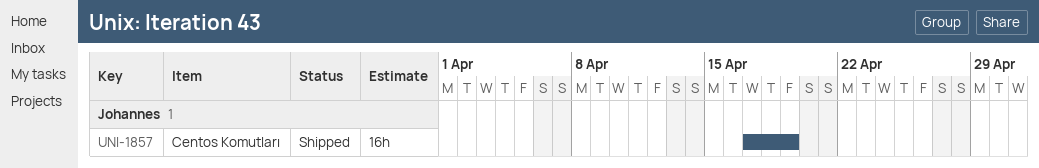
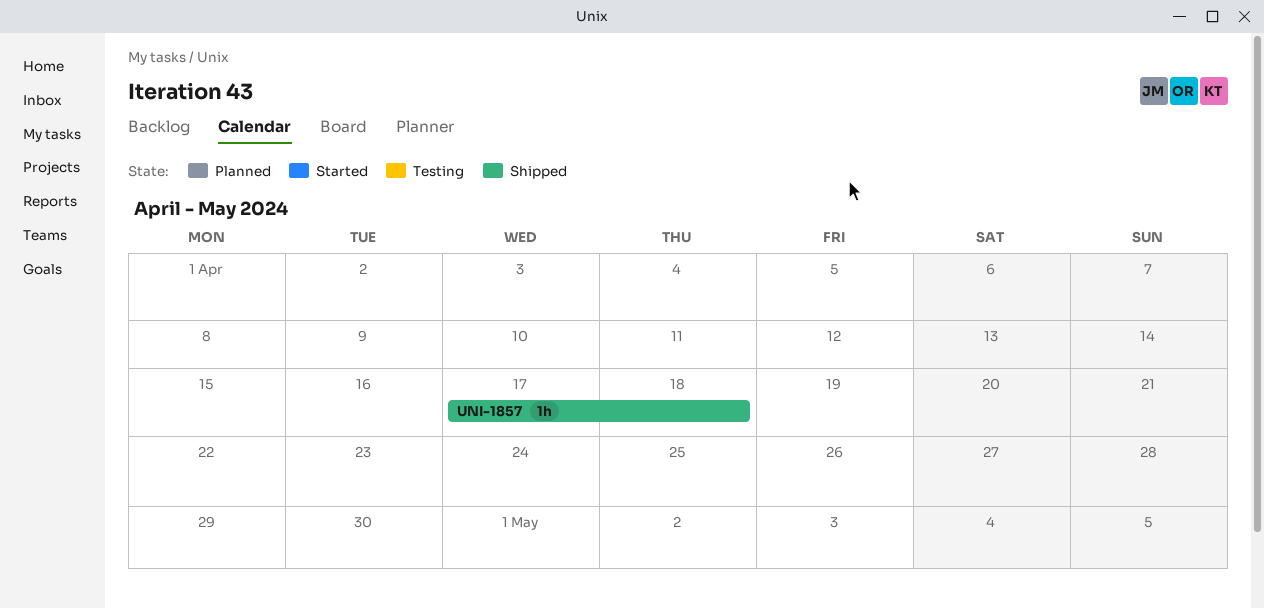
UNI-1857, estimate: 16h -> 1h
UNI-1857, due: Apr 19 -> Apr 18

